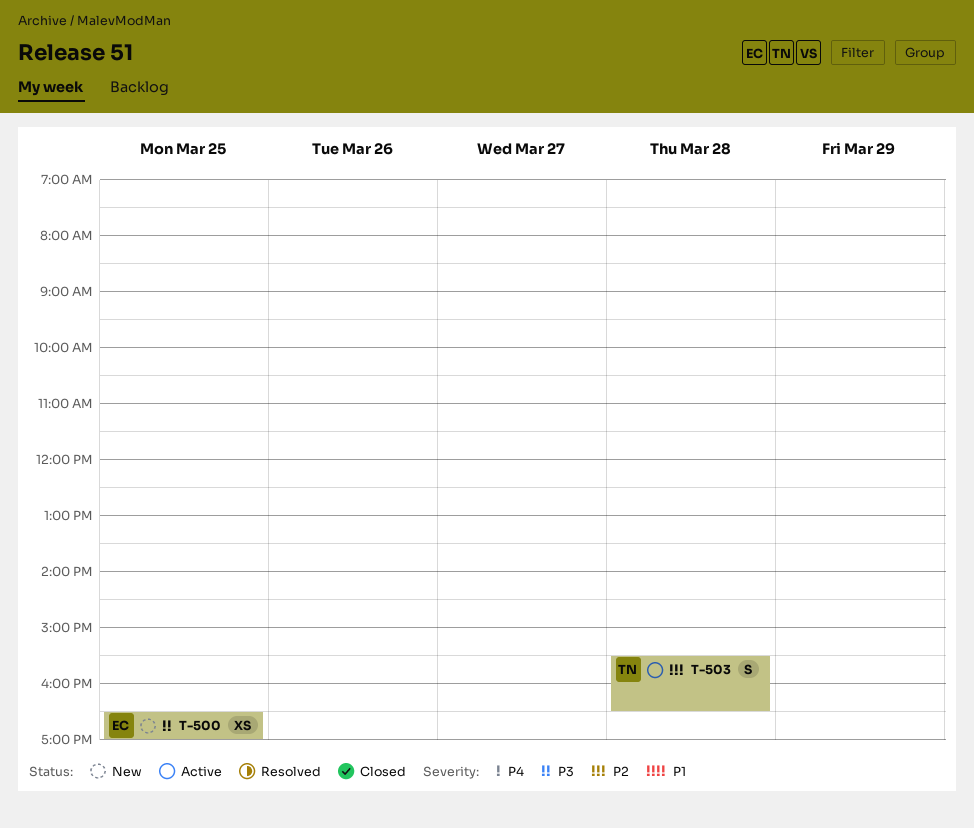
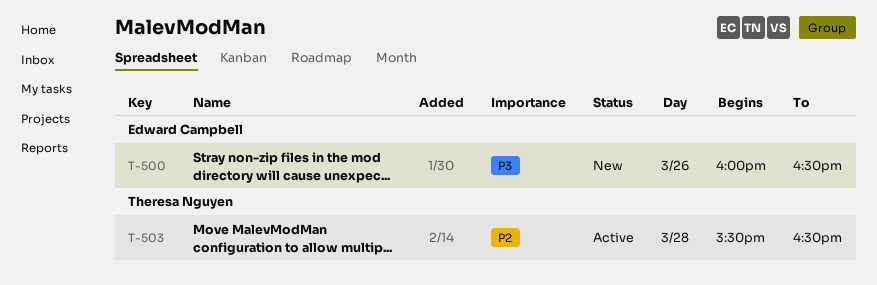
T-500, day: Mar 25 -> Mar 26
T-500, begins: 16:30 -> 16:00
T-500, ends: 17:00 -> 16:30

